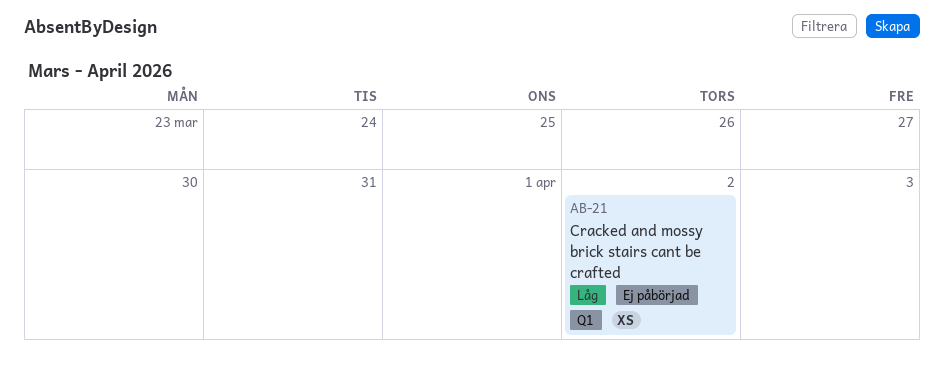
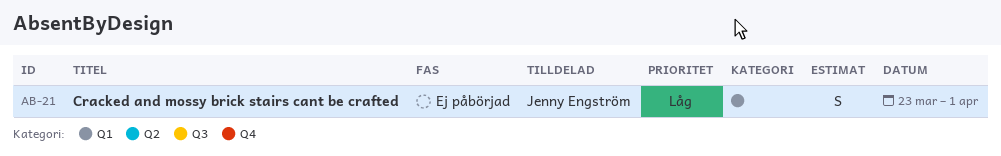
AB-21, estimate: XS -> S
AB-21, due: Apr 2 -> Apr 1

